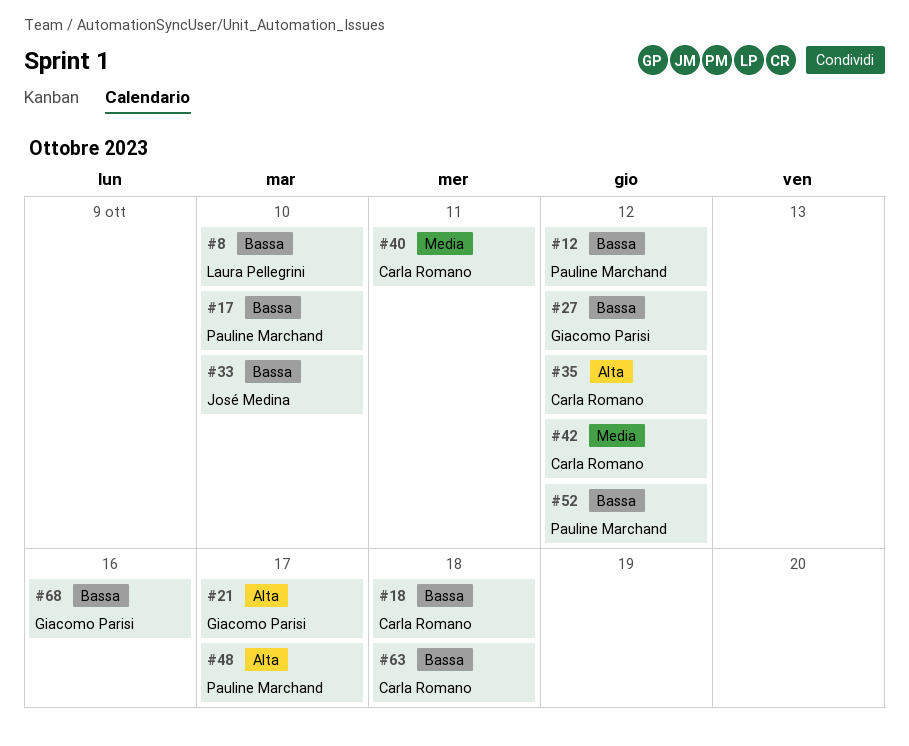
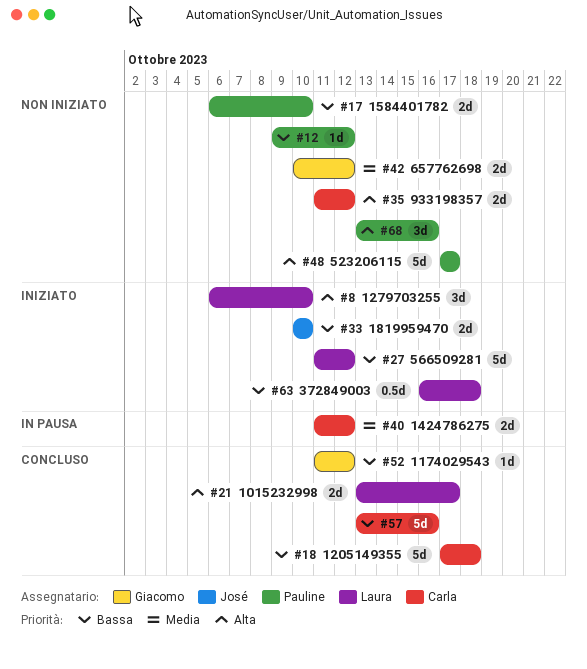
#8, priority: Bassa -> Alta
#21, owner: Giacomo Parisi -> Laura Pellegrini
#27, owner: Giacomo Parisi -> Laura Pellegrini
#40, due: Oct 11 -> Oct 12
#42, owner: Carla Romano -> Giacomo Parisi
#52, owner: Pauline Marchand -> Giacomo Parisi
#57: none -> present
#63, owner: Carla Romano -> Laura Pellegrini
#68, owner: Giacomo Parisi -> Pauline Marchand
#68, priority: Bassa -> Alta

